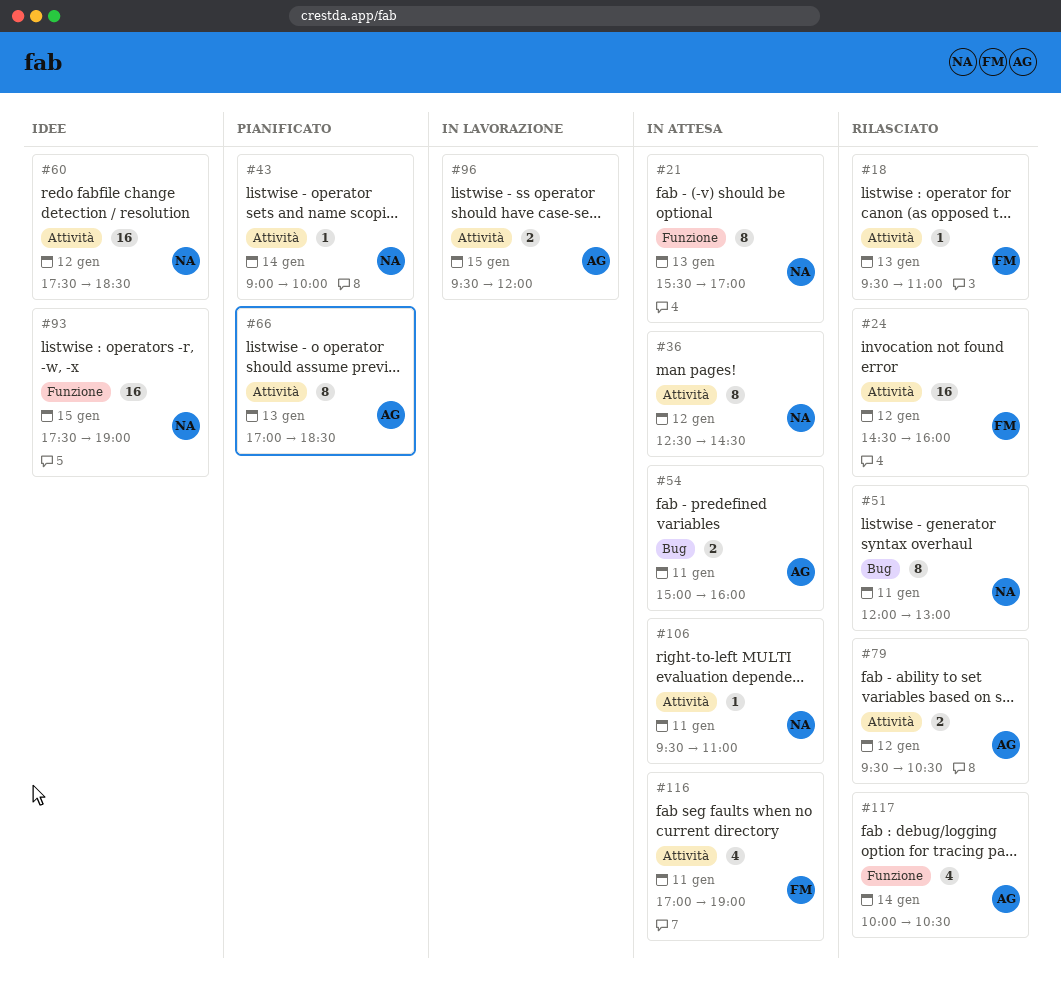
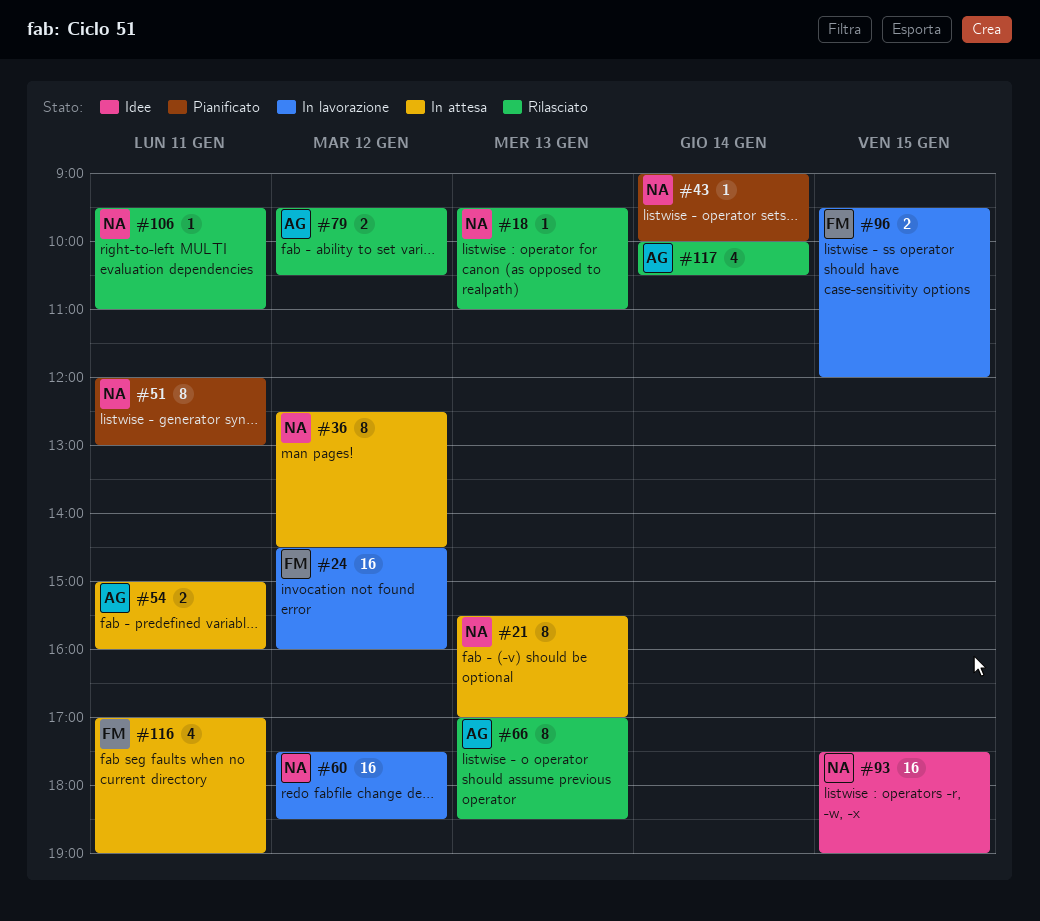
#18, owner: FM -> NA
#24, status: Rilasciato -> In lavorazione
#51, status: Rilasciato -> Pianificato
#60, status: Idee -> In lavorazione
#66, status: Pianificato -> Rilasciato
#96, owner: AG -> FM
#106, status: In attesa -> Rilasciato

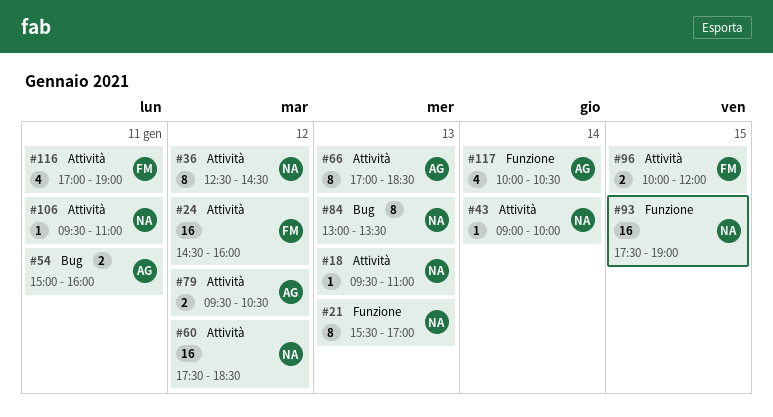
#51: present -> none
#84: none -> present
#96, begins: 09:30 -> 10:00

